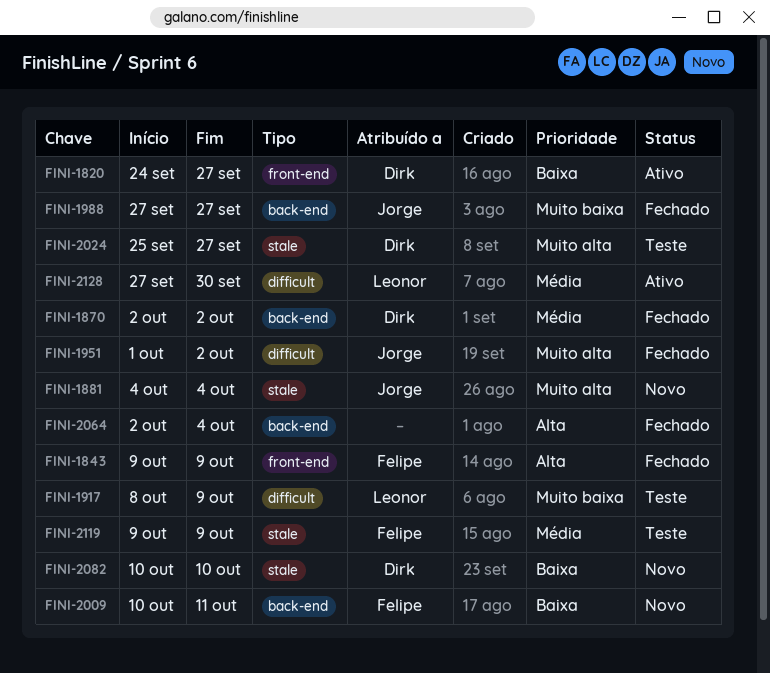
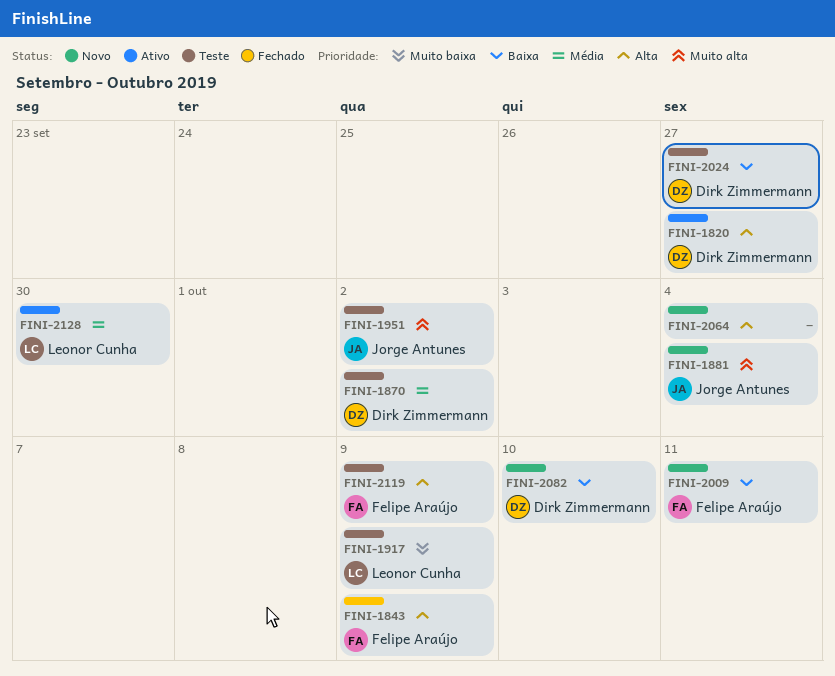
FINI-1820, priority: Baixa -> Alta
FINI-1870, status: Fechado -> Teste
FINI-1951, status: Fechado -> Teste
FINI-1988: present -> none
FINI-2024, priority: Muito alta -> Baixa
FINI-2064, status: Fechado -> Novo
FINI-2119, priority: Média -> Alta

